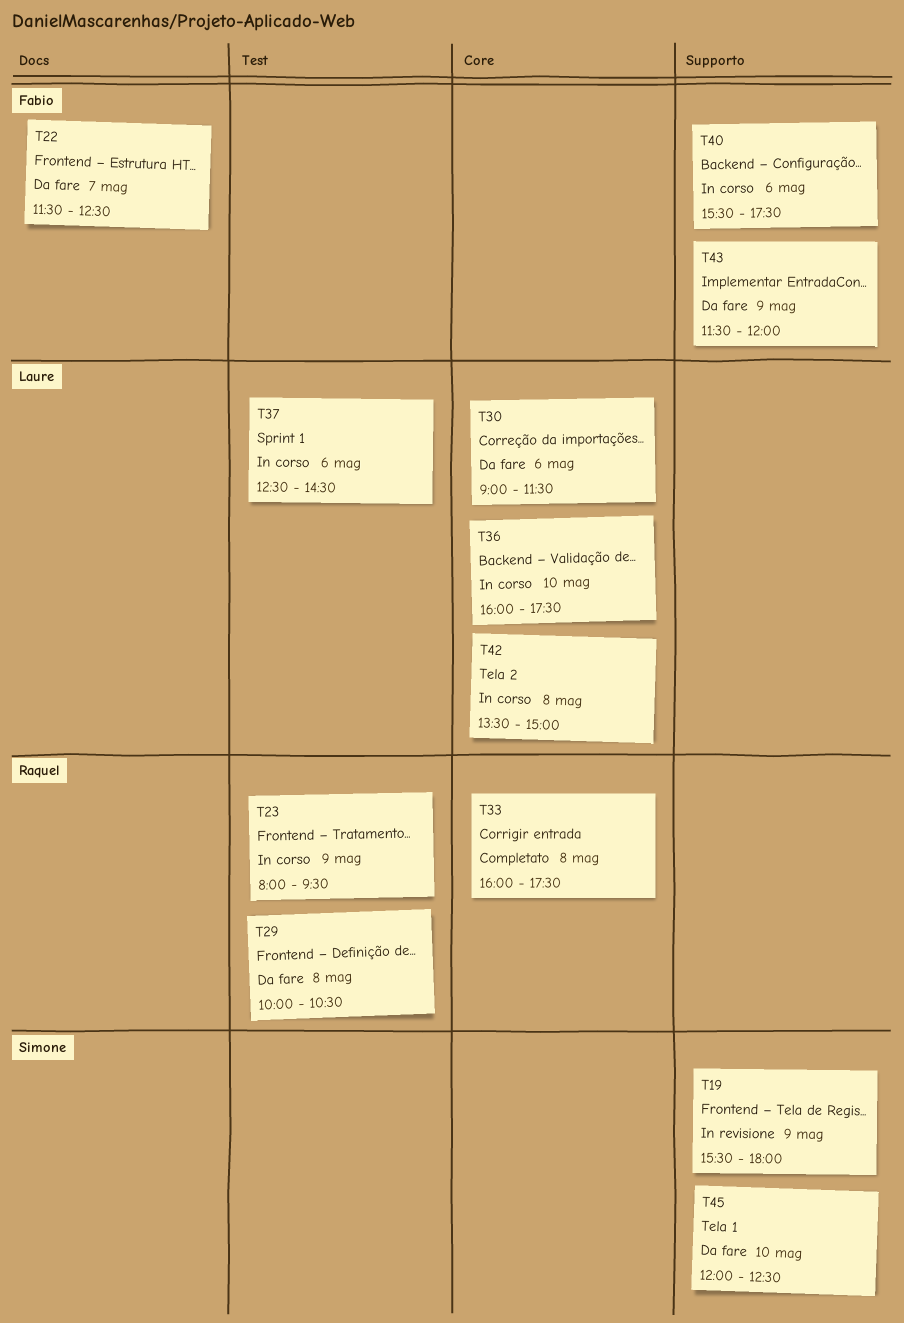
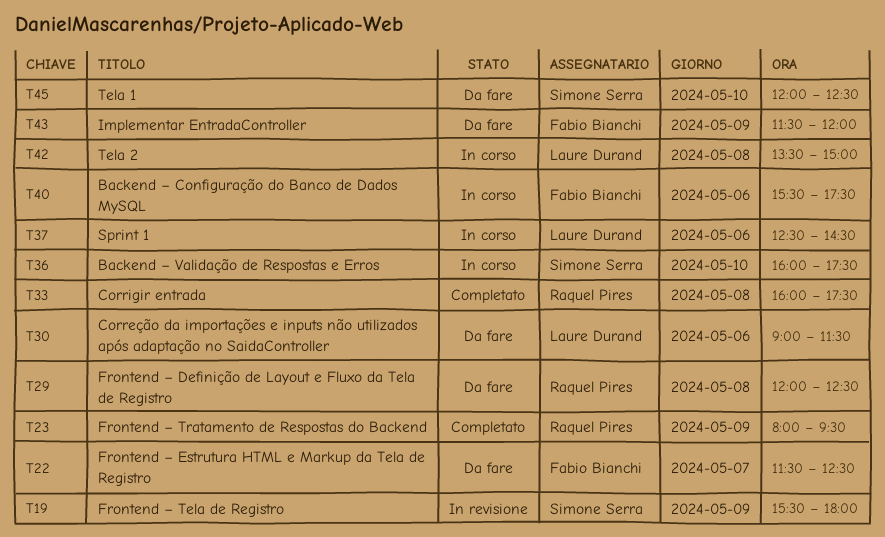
T23, status: In corso -> Completato
T29, begins: 10:00 -> 12:00
T29, ends: 10:30 -> 12:30
T36, owner: Laure Durand -> Simone Serra

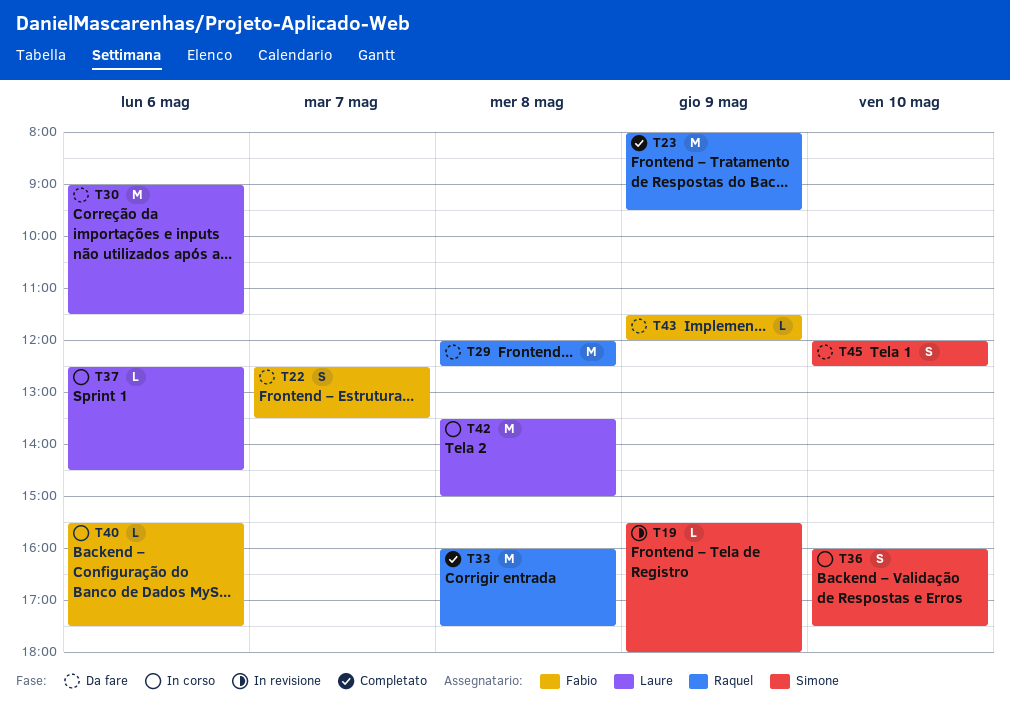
T22, begins: 11:30 -> 12:30
T22, ends: 12:30 -> 13:30

